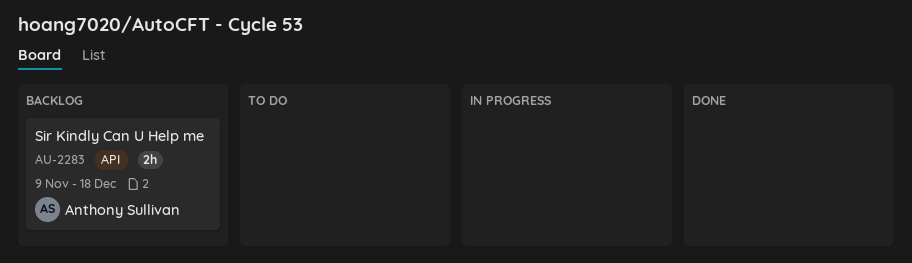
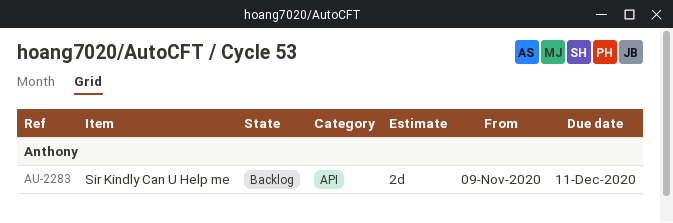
AU-2283, estimate: 2h -> 2d
AU-2283, due: Dec 18 -> Dec 11

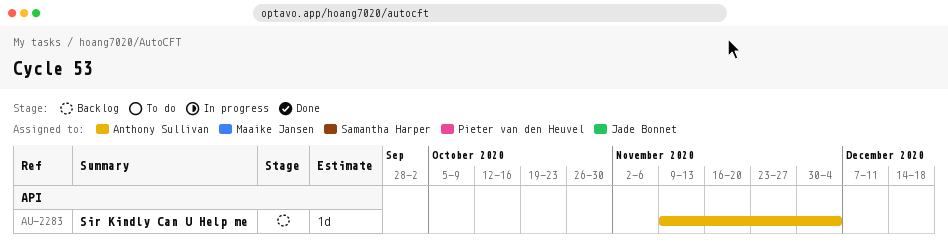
AU-2283, estimate: 2d -> 1d
AU-2283, due: Dec 11 -> Dec 4

